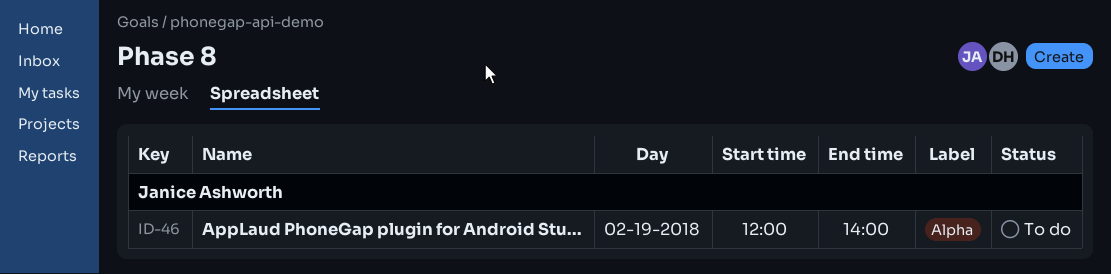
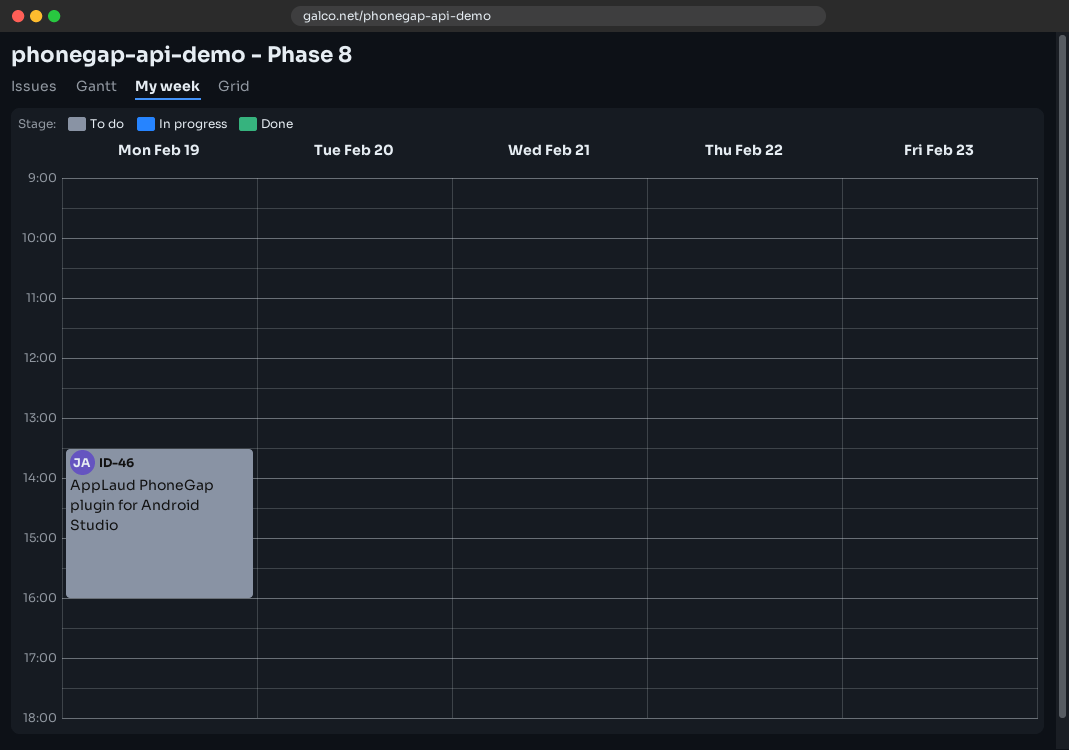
ID-46, begins: 12:00 -> 13:30
ID-46, ends: 14:00 -> 16:00

